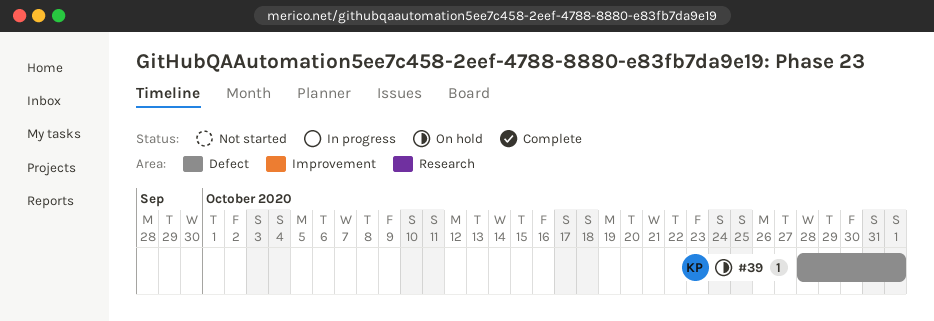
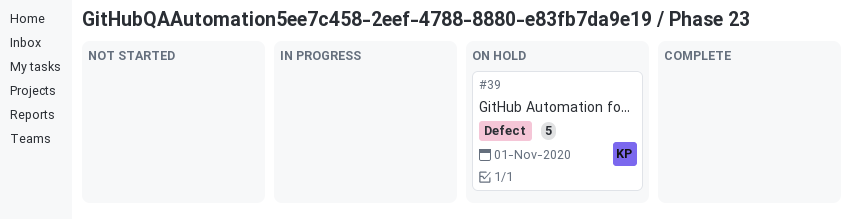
#39, estimate: 1 -> 5

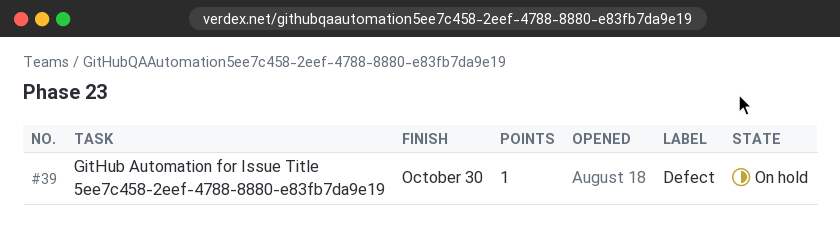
#39, estimate: 5 -> 1
#39, due: Nov 1 -> Oct 30

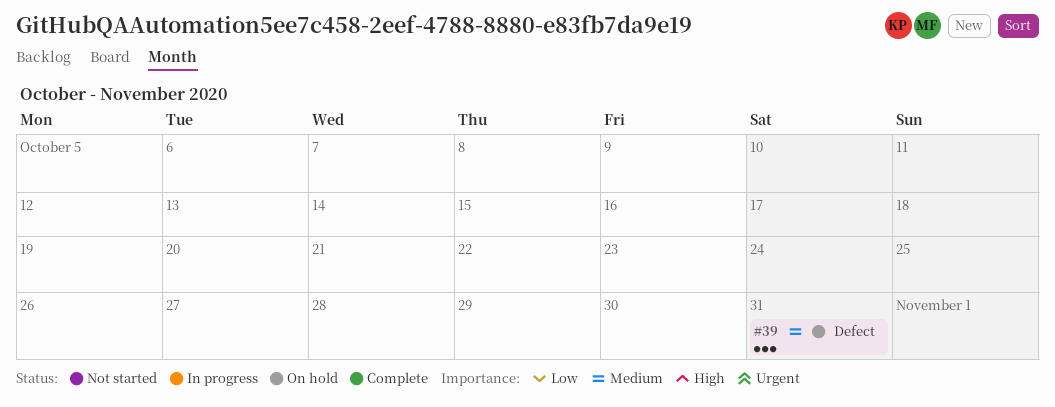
#39, estimate: 1 -> 3
#39, due: Oct 30 -> Oct 31

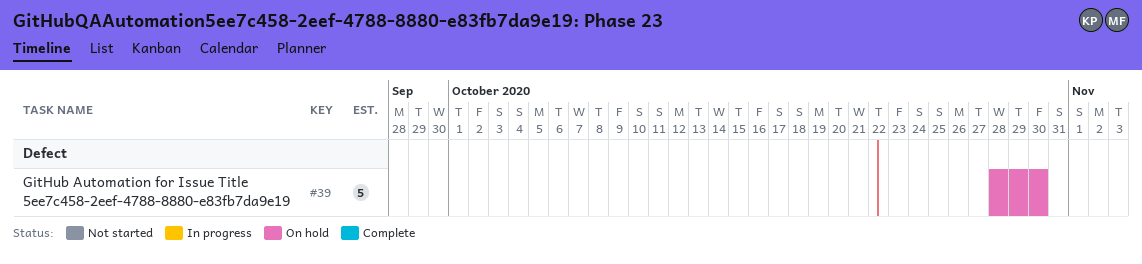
#39, estimate: 3 -> 5
#39, due: Oct 31 -> Oct 30

